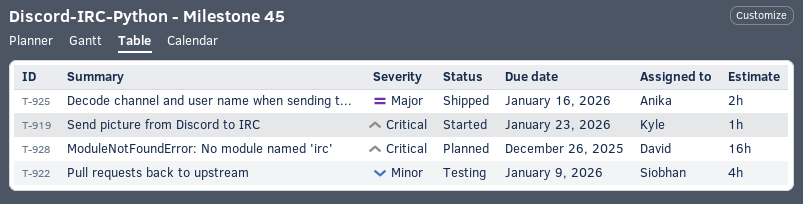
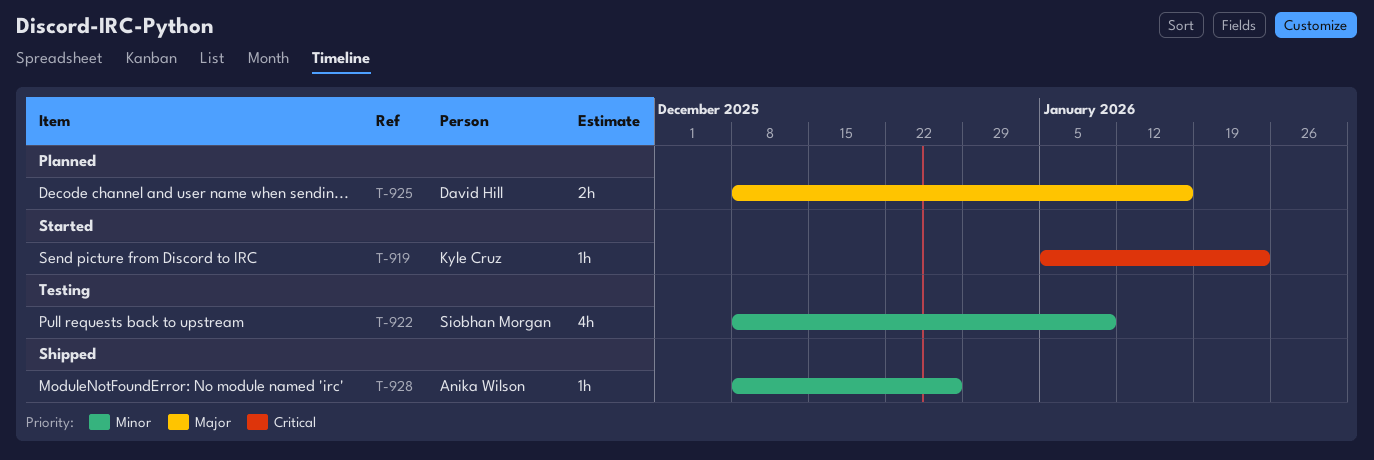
T-925, status: Shipped -> Planned
T-925, owner: Anika Wilson -> David Hill
T-928, status: Planned -> Shipped
T-928, owner: David Hill -> Anika Wilson
T-928, priority: Critical -> Minor
T-928, estimate: 16h -> 1h

